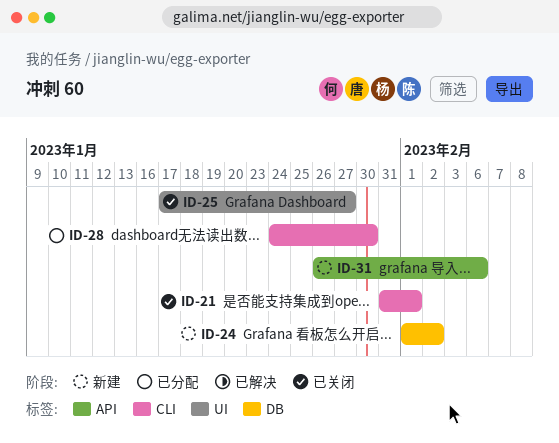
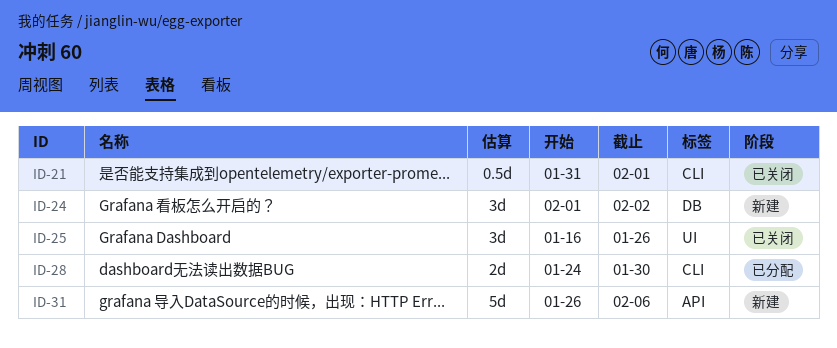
ID-25, start: Jan 17 -> Jan 16
ID-25, due: Jan 27 -> Jan 26

